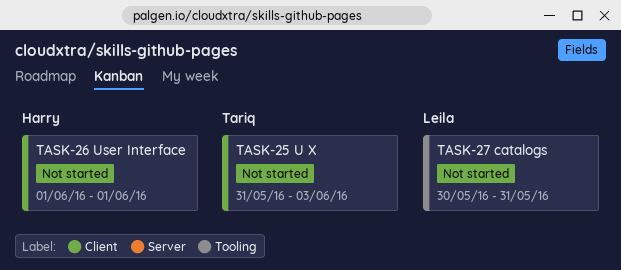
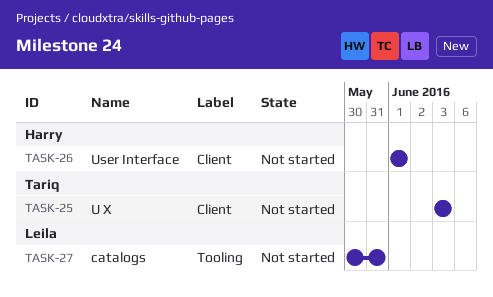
TASK-25, start: May 31 -> Jun 3

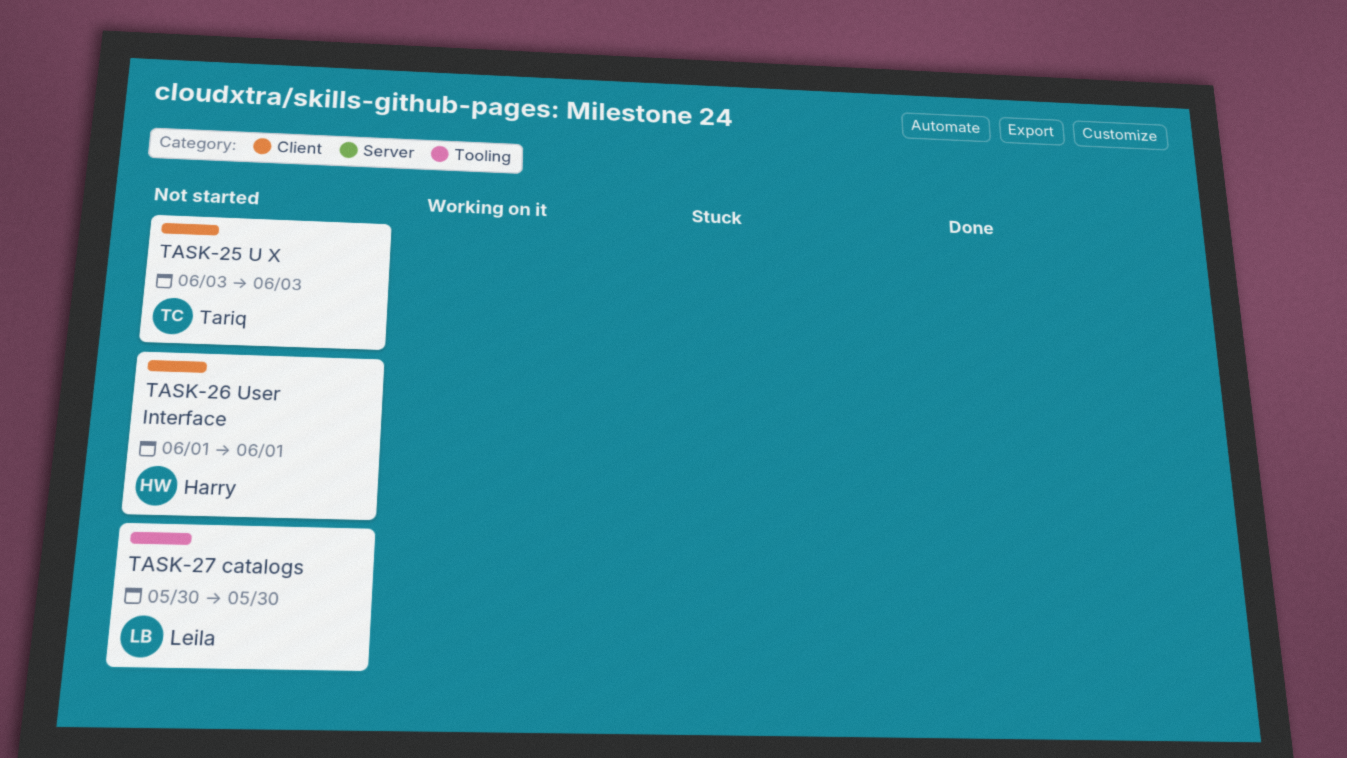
TASK-27, due: May 31 -> May 30

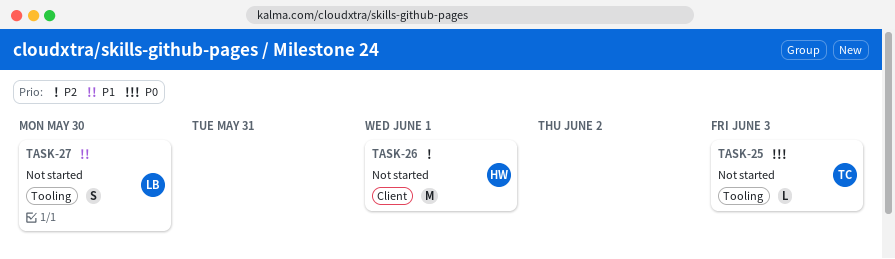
TASK-25, label: Client -> Tooling

